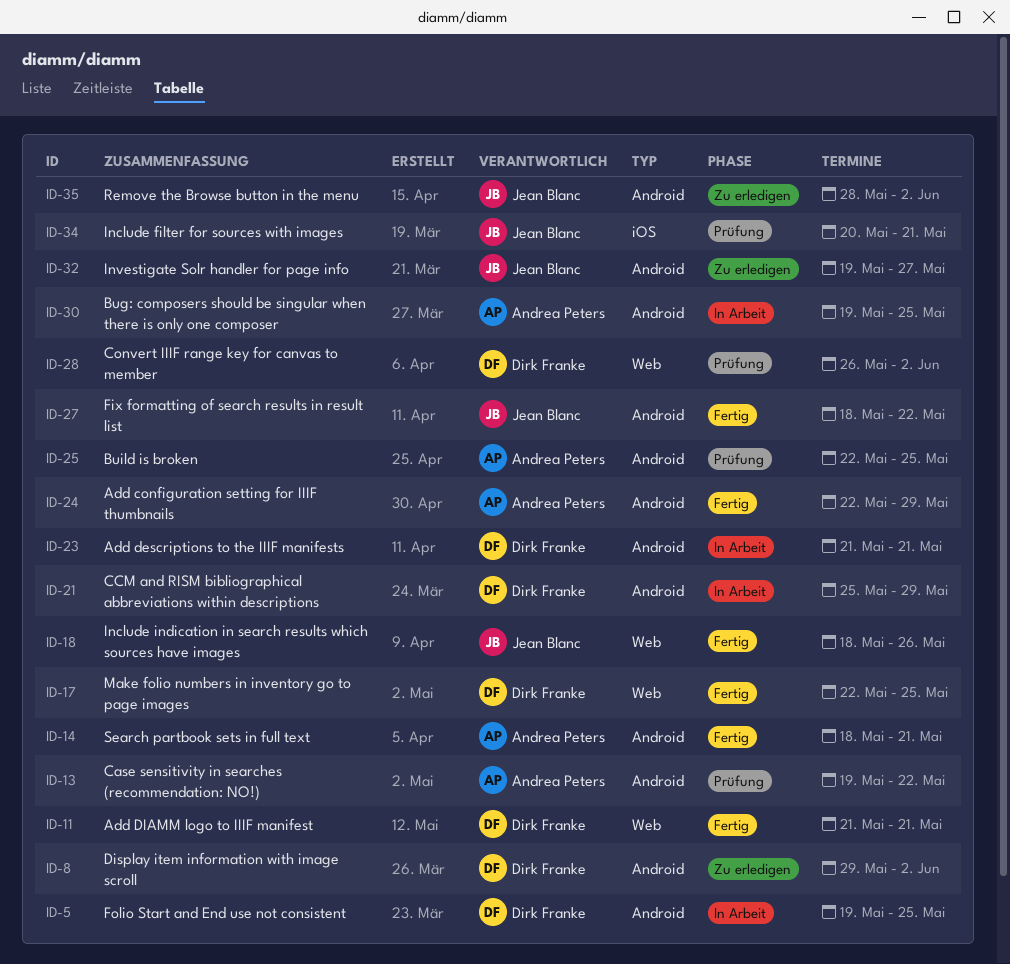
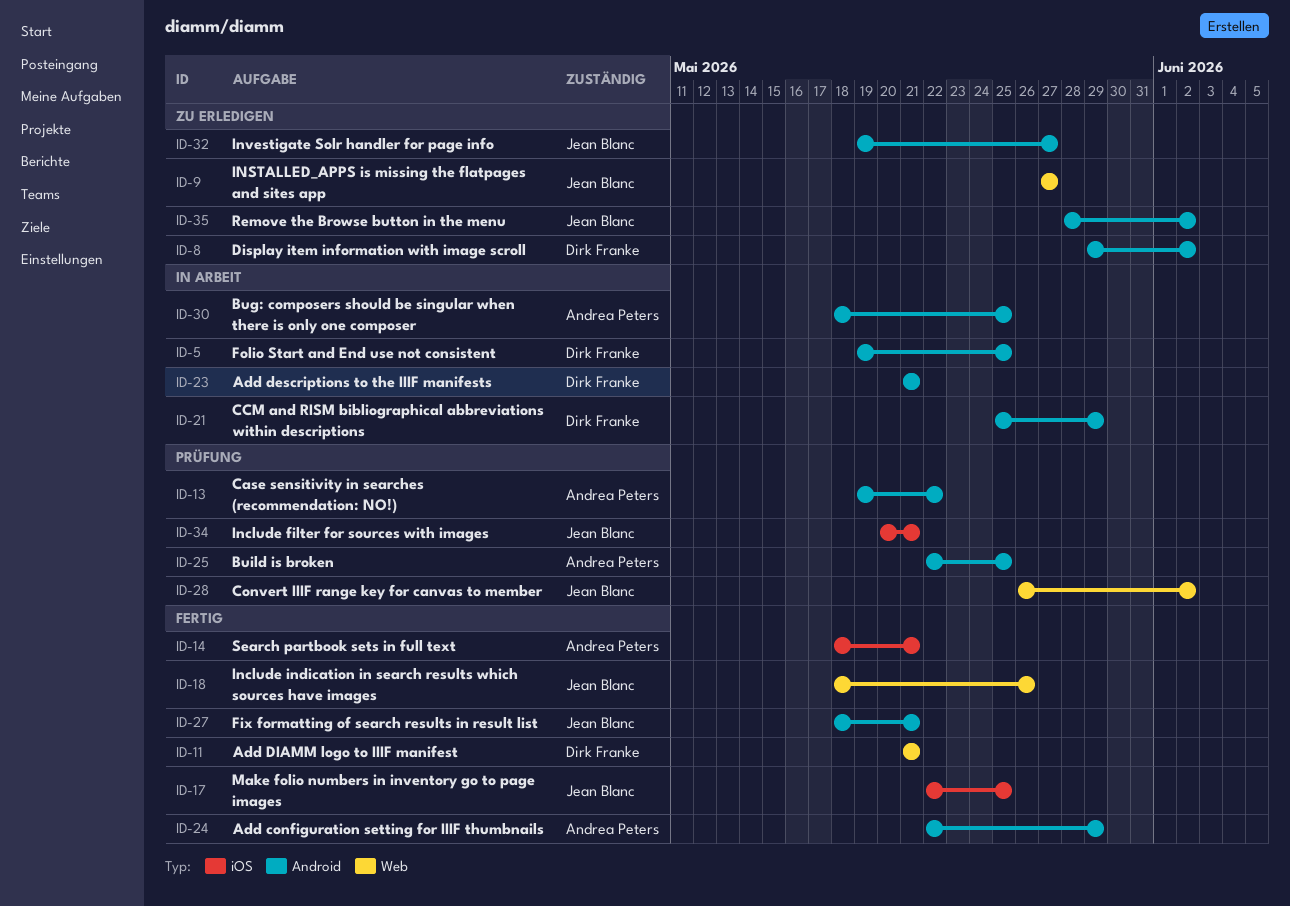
ID-9: none -> present
ID-14, label: Android -> iOS
ID-17, owner: Dirk Franke -> Jean Blanc
ID-17, label: Web -> iOS
ID-27, due: May 22 -> May 21
ID-28, owner: Dirk Franke -> Jean Blanc
ID-30, start: May 19 -> May 18

